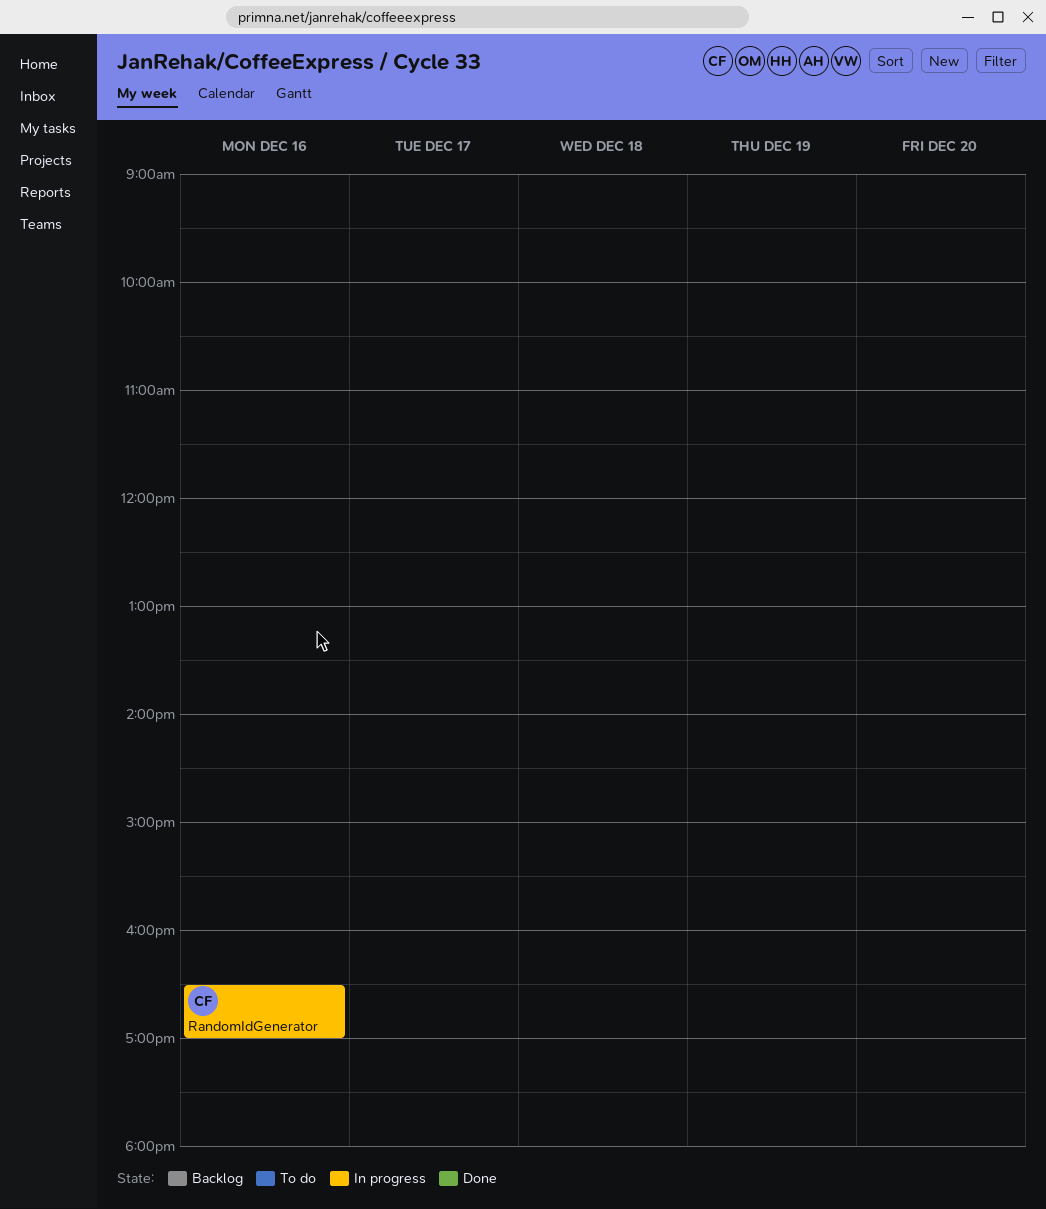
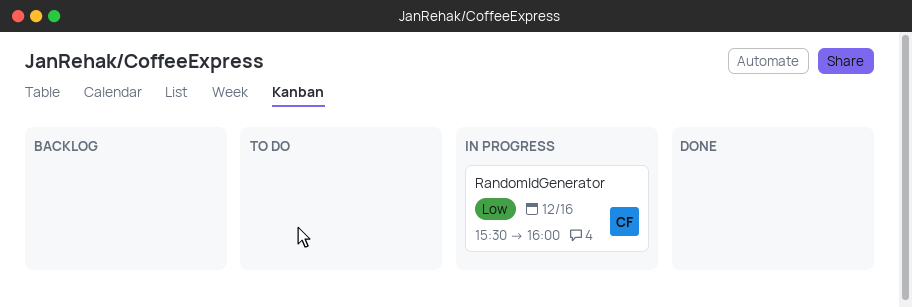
RandomIdGenerator, begins: 16:30 -> 15:30
RandomIdGenerator, ends: 17:00 -> 16:00

